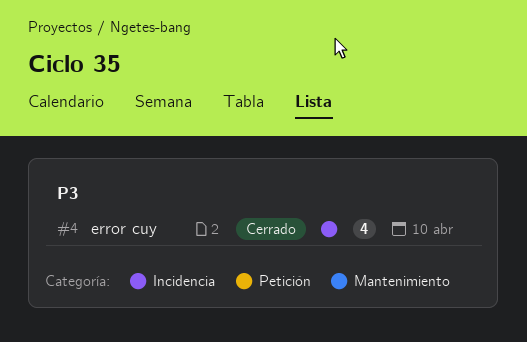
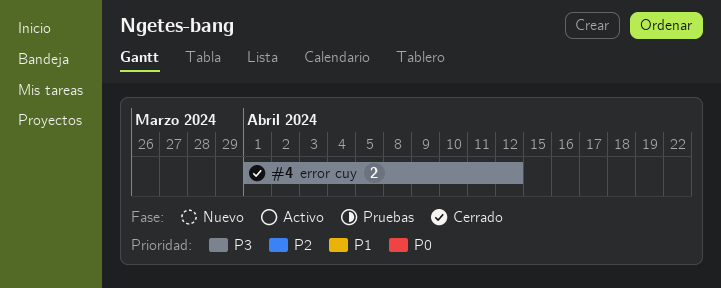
#4, estimate: 4 -> 2
#4, due: Apr 10 -> Apr 12

